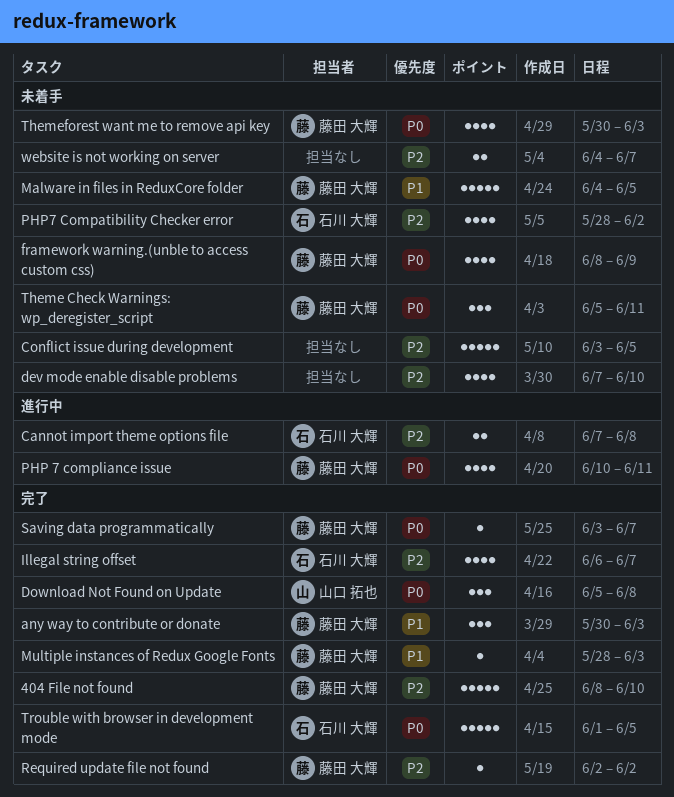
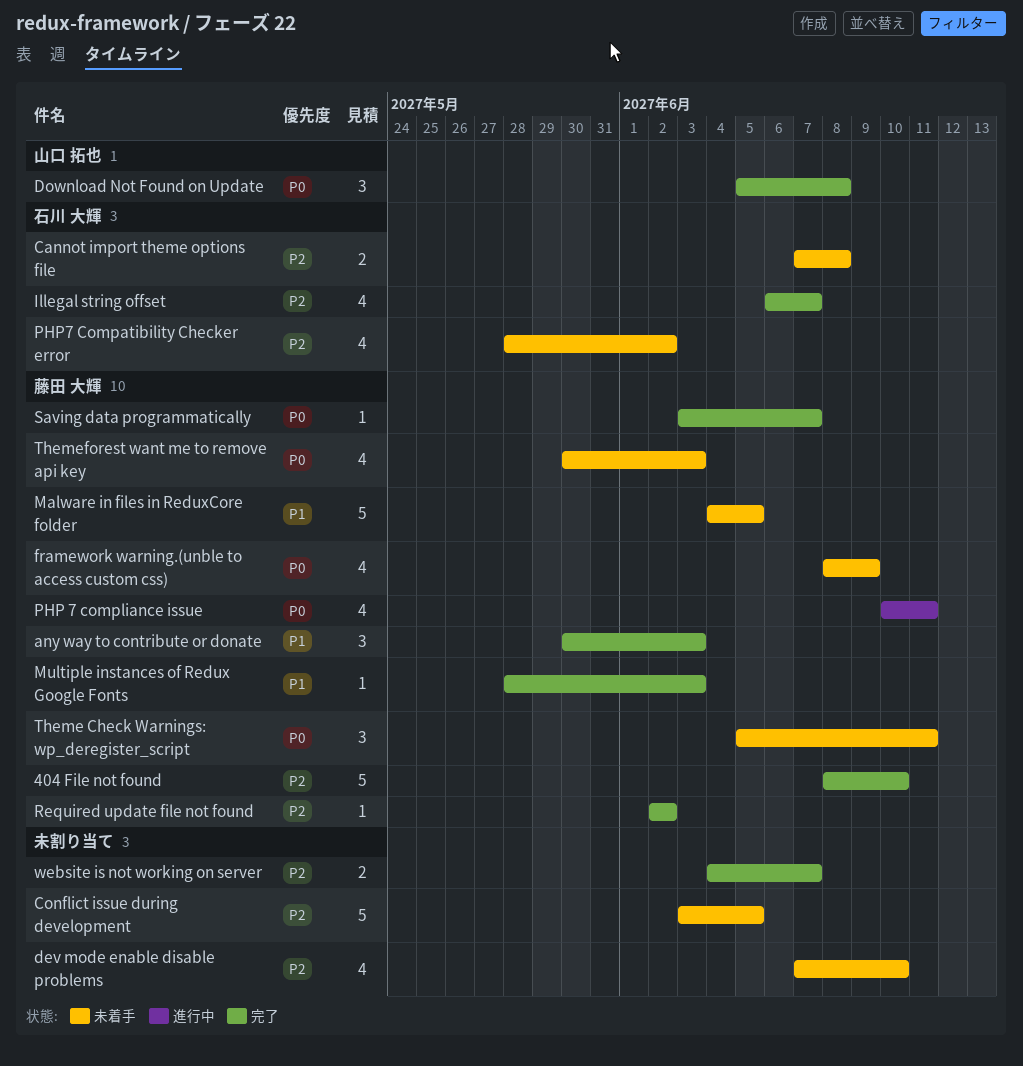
Cannot import theme options file, status: 進行中 -> 未着手
Trouble with browser in development mode: present -> none
website is not working on server, status: 未着手 -> 完了

